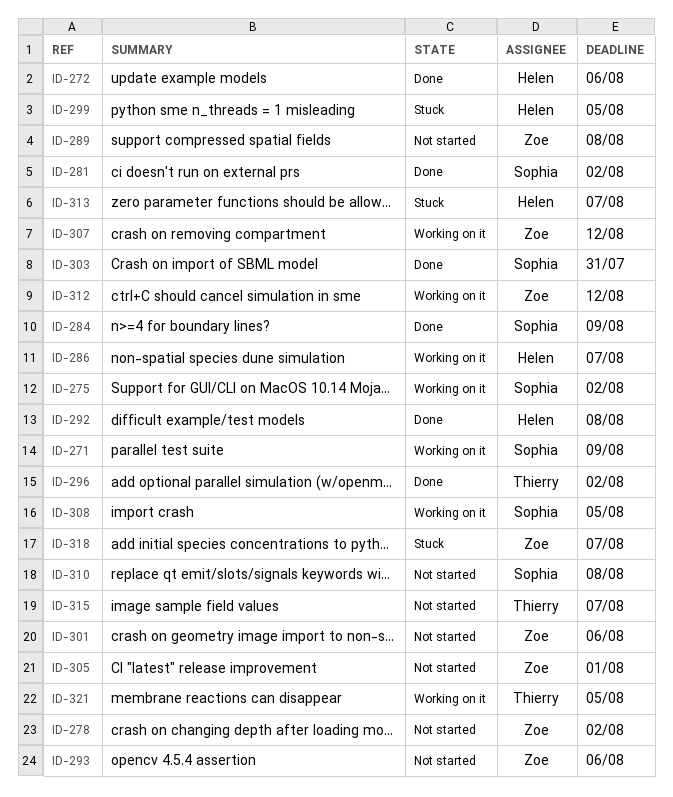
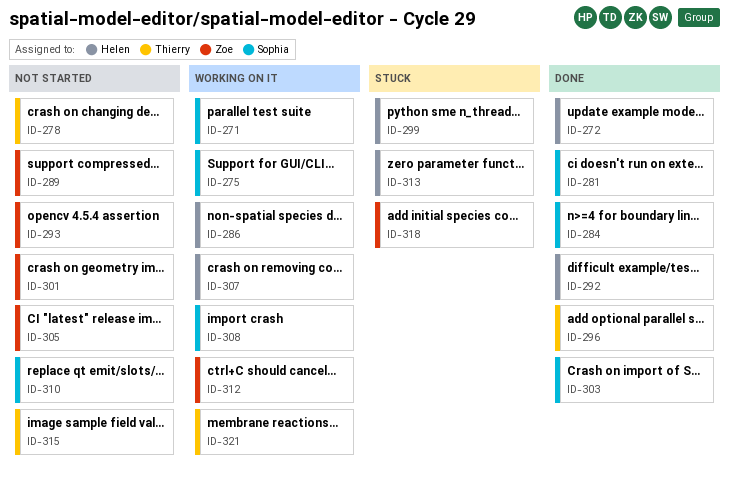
ID-278, owner: Zoe -> Thierry
ID-307, owner: Zoe -> Helen

